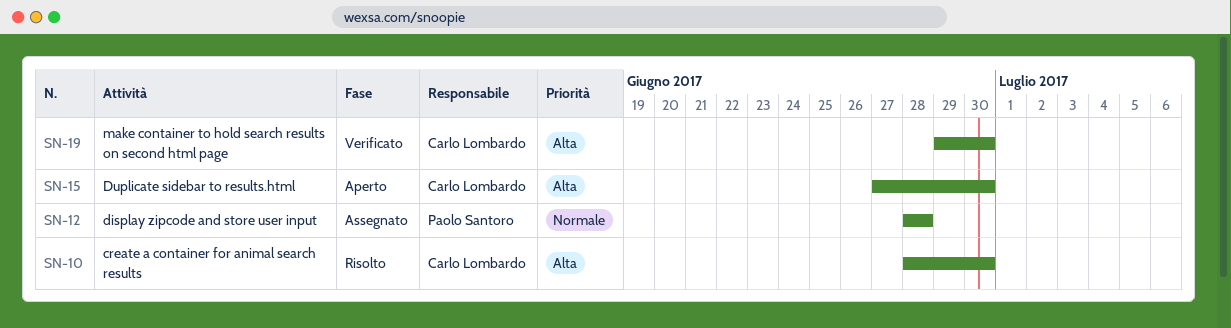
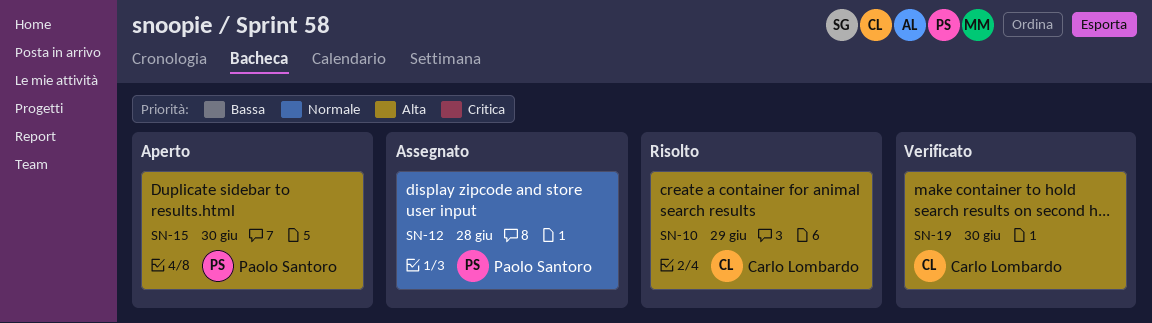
SN-10, due: Jun 30 -> Jun 29
SN-15, owner: Carlo Lombardo -> Paolo Santoro

